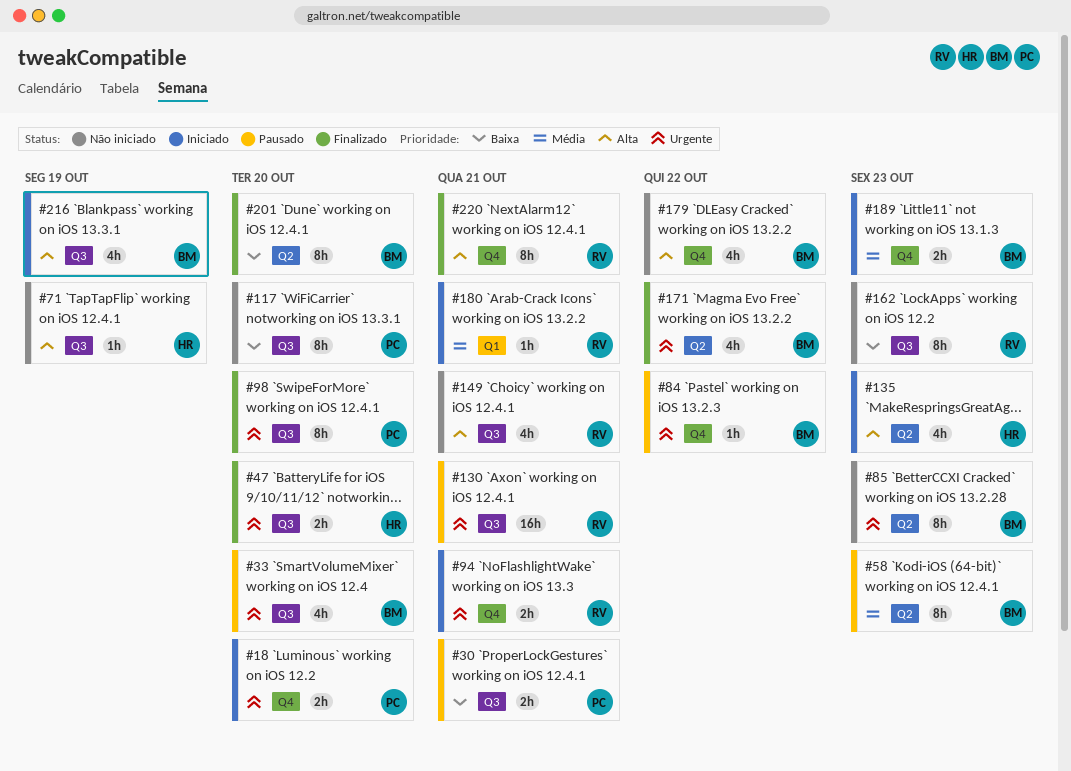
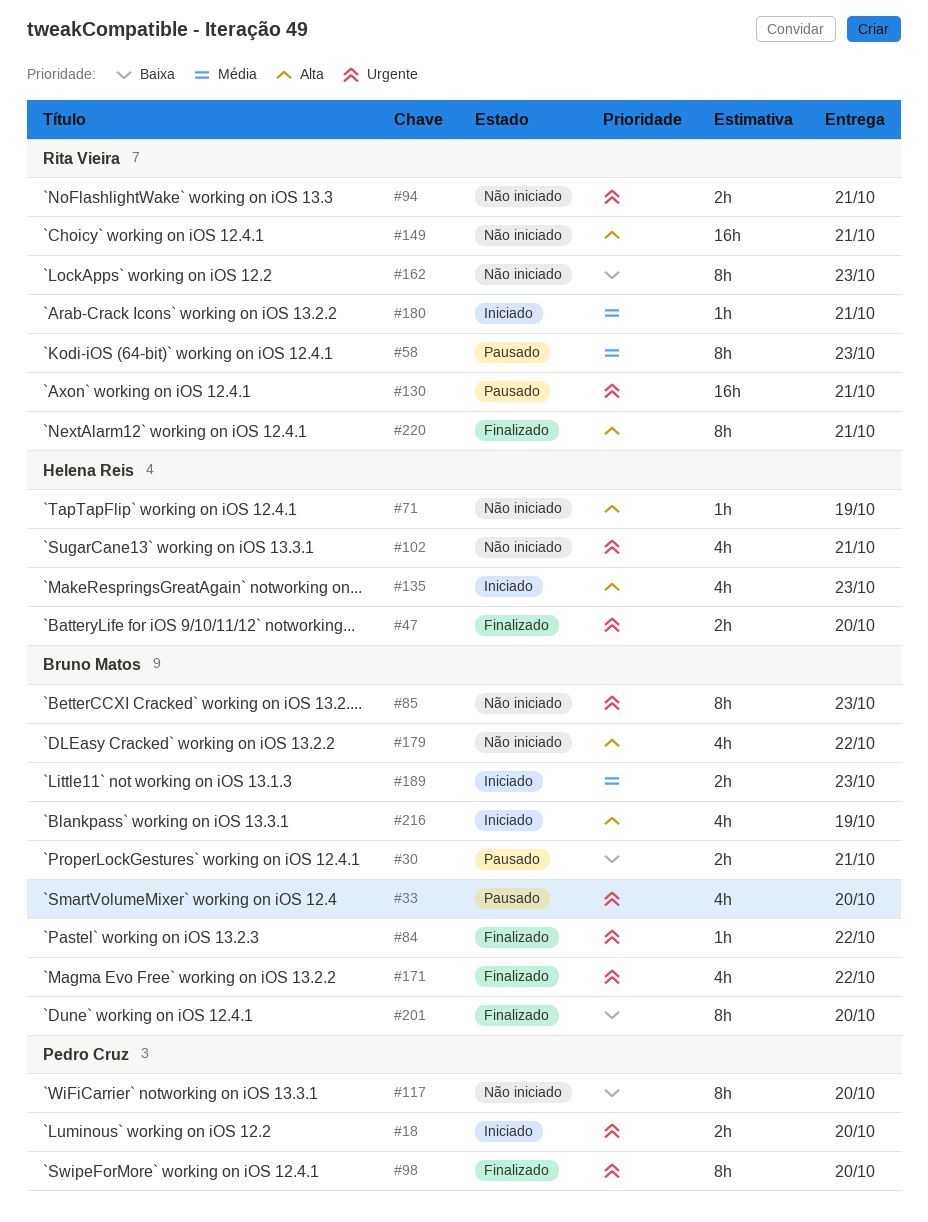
#30, owner: Pedro Cruz -> Bruno Matos
#58, owner: Bruno Matos -> Rita Vieira
#84, status: Pausado -> Finalizado
#94, status: Iniciado -> Não iniciado
#102: none -> present
#149, estimate: 4h -> 16h

